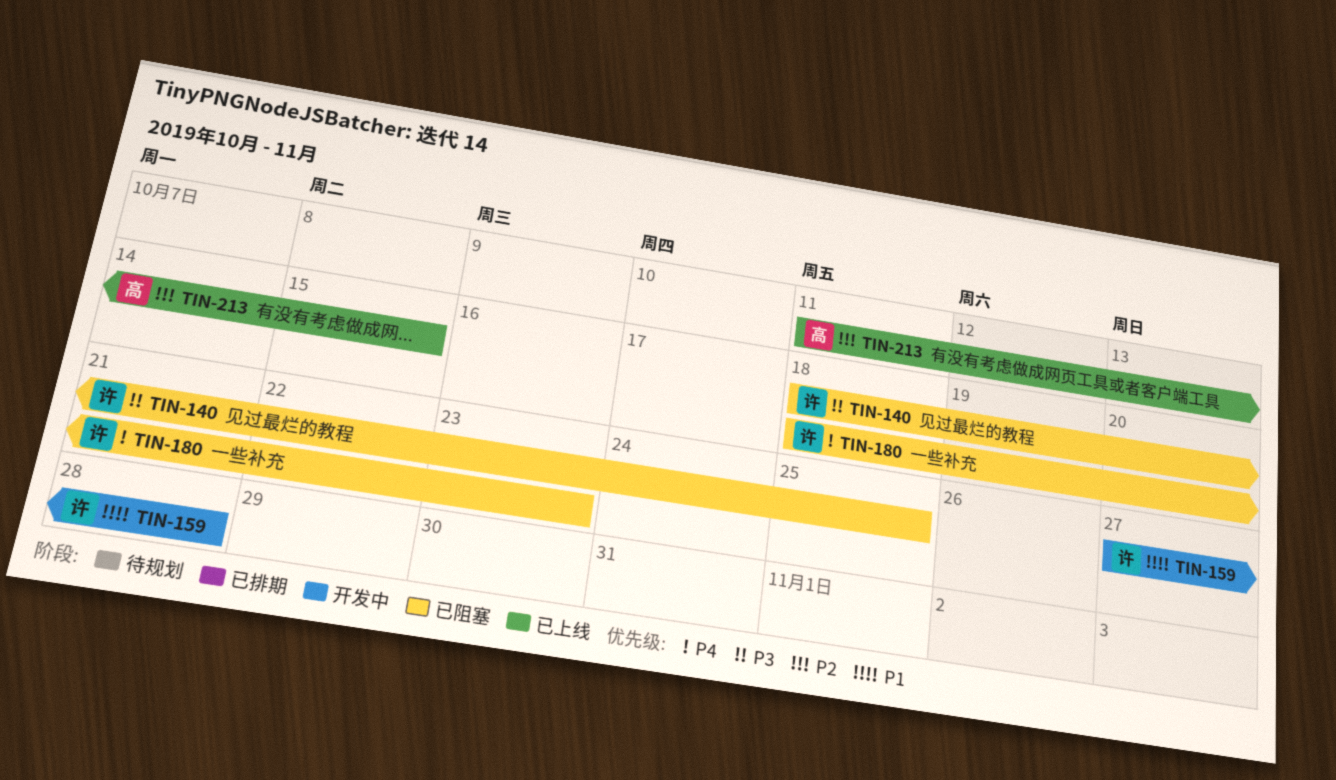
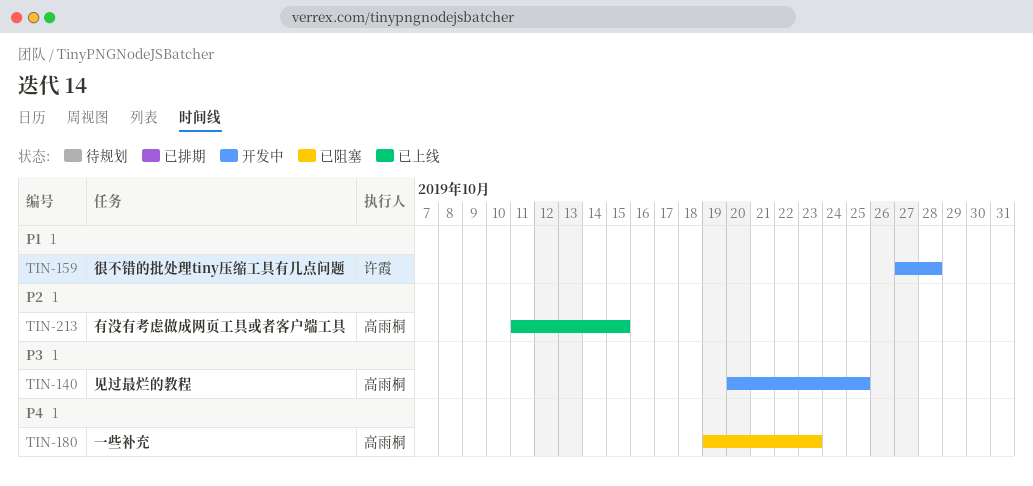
TIN-140, status: 已阻塞 -> 开发中
TIN-140, owner: 许霞 -> 高雨桐
TIN-140, start: Oct 18 -> Oct 20
TIN-180, owner: 许霞 -> 高雨桐
TIN-180, start: Oct 18 -> Oct 19

